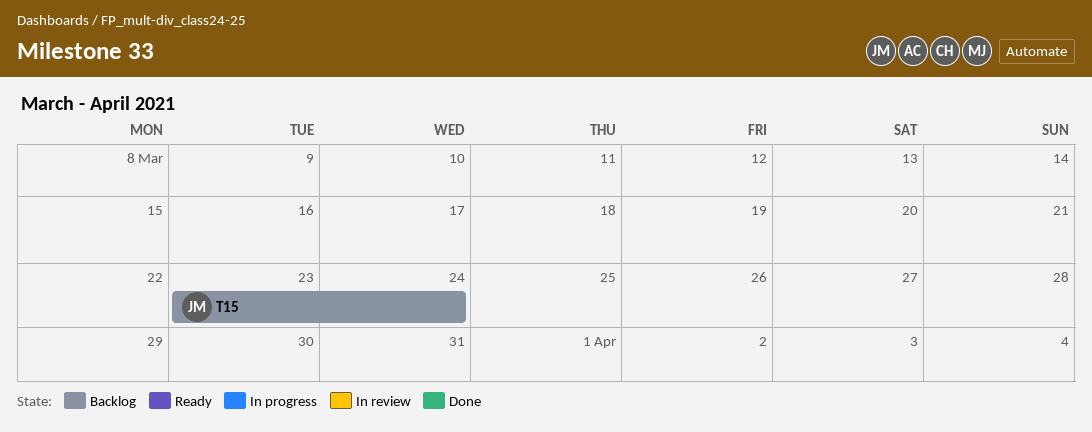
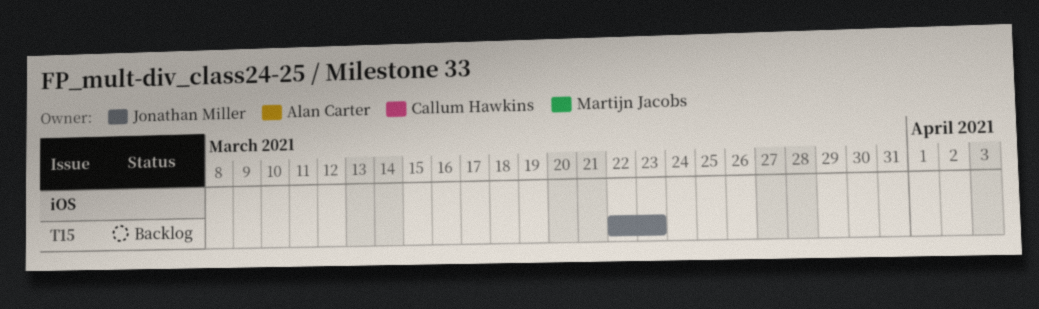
T15, start: Mar 23 -> Mar 22
T15, due: Mar 24 -> Mar 23

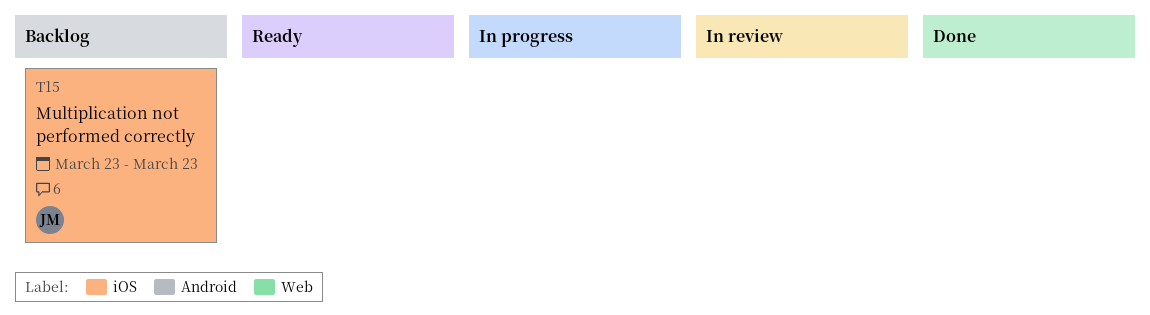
T15, start: Mar 22 -> Mar 23

